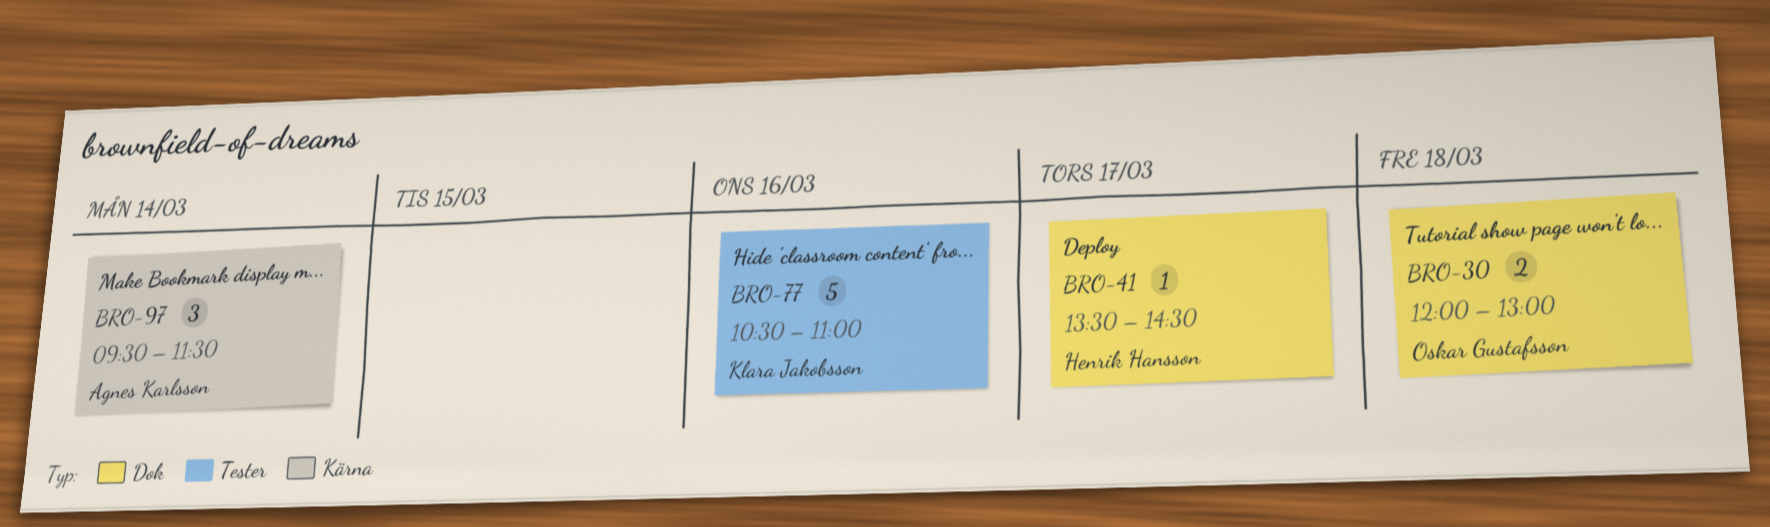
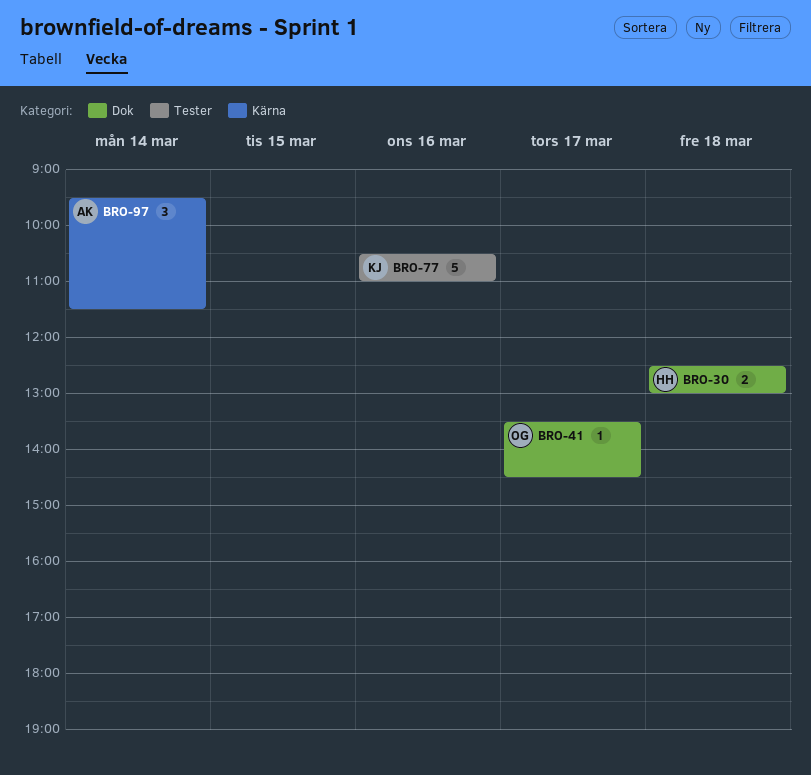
BRO-30, owner: Oskar Gustafsson -> Henrik Hansson
BRO-30, begins: 12:00 -> 12:30
BRO-41, owner: Henrik Hansson -> Oskar Gustafsson

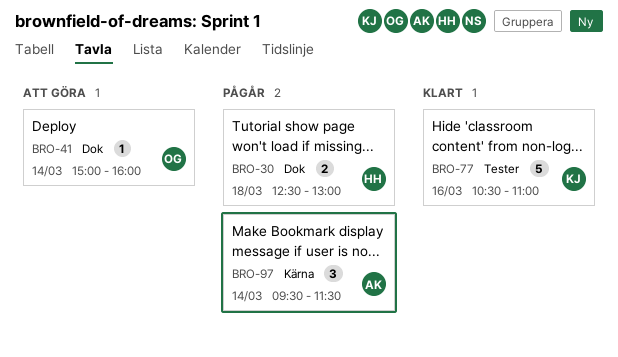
BRO-41, day: Mar 17 -> Mar 14
BRO-41, begins: 13:30 -> 15:00
BRO-41, ends: 14:30 -> 16:00

